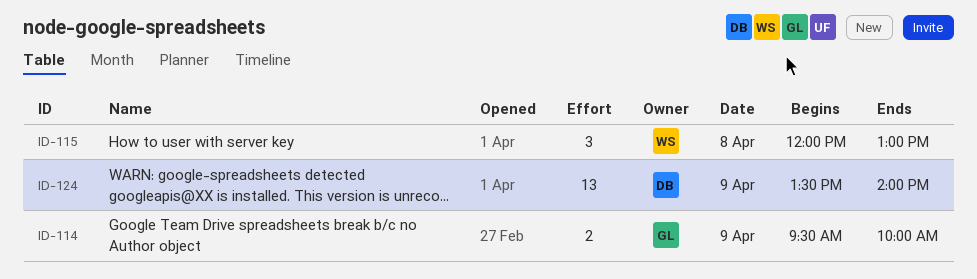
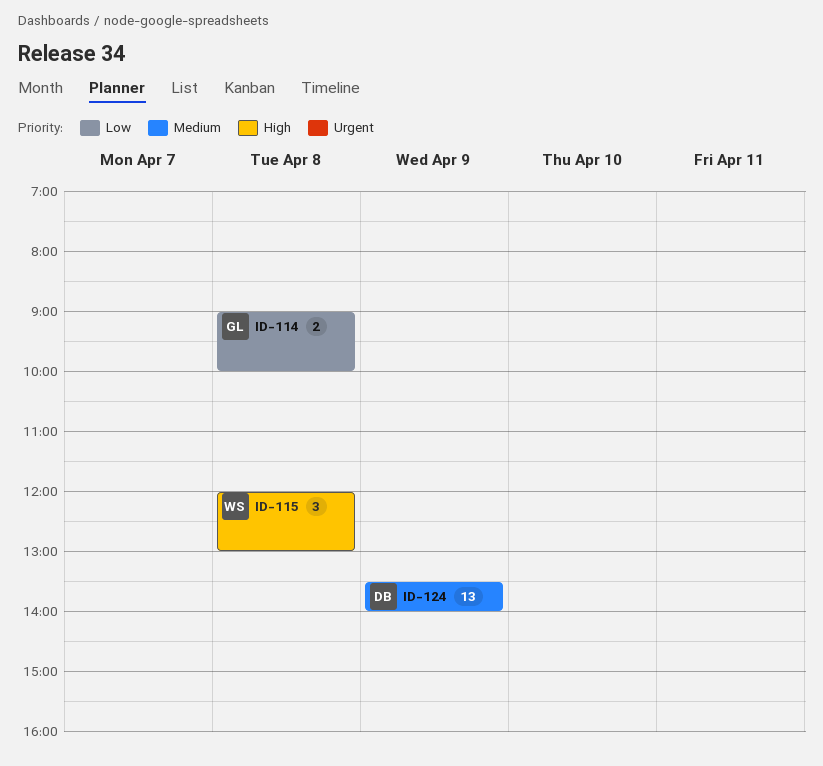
ID-114, day: Apr 9 -> Apr 8
ID-114, begins: 09:30 -> 09:00

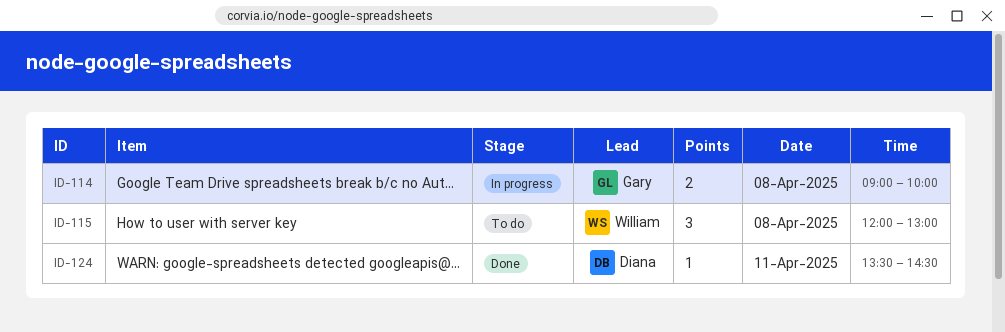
ID-124, estimate: 13 -> 1
ID-124, day: Apr 9 -> Apr 11
ID-124, ends: 14:00 -> 14:30

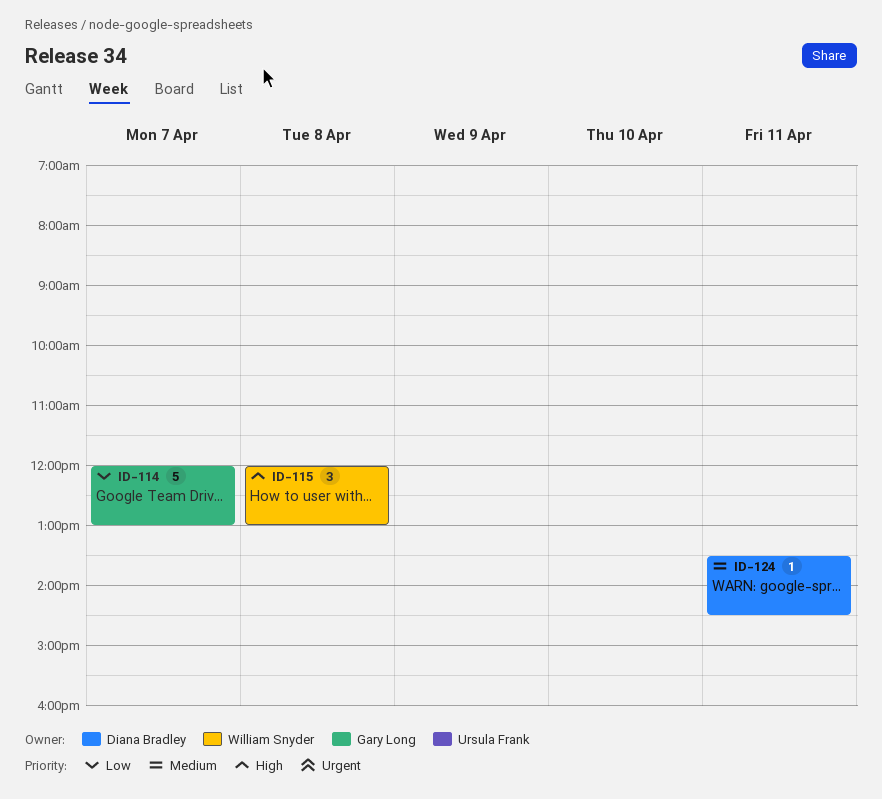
ID-114, estimate: 2 -> 5
ID-114, day: Apr 8 -> Apr 7
ID-114, begins: 09:00 -> 12:00
ID-114, ends: 10:00 -> 13:00

